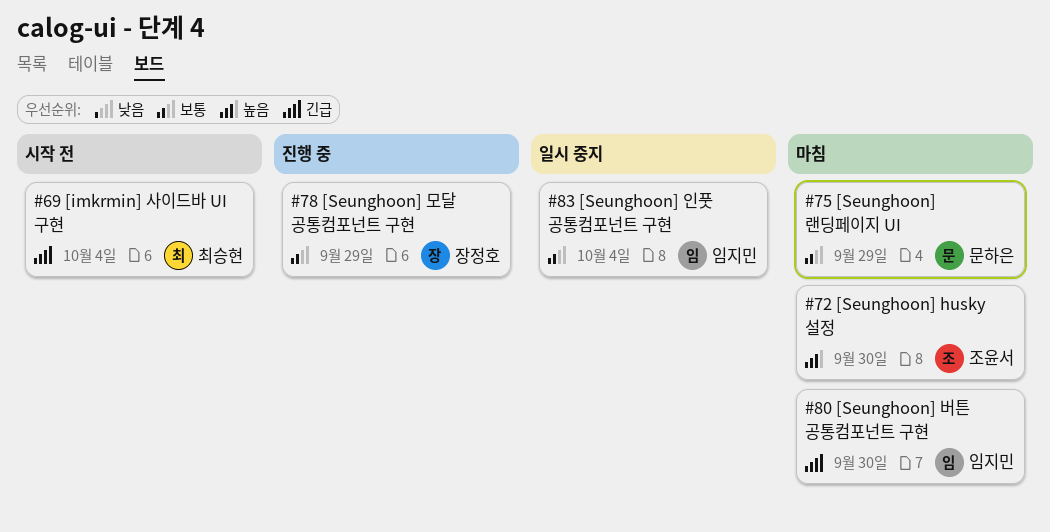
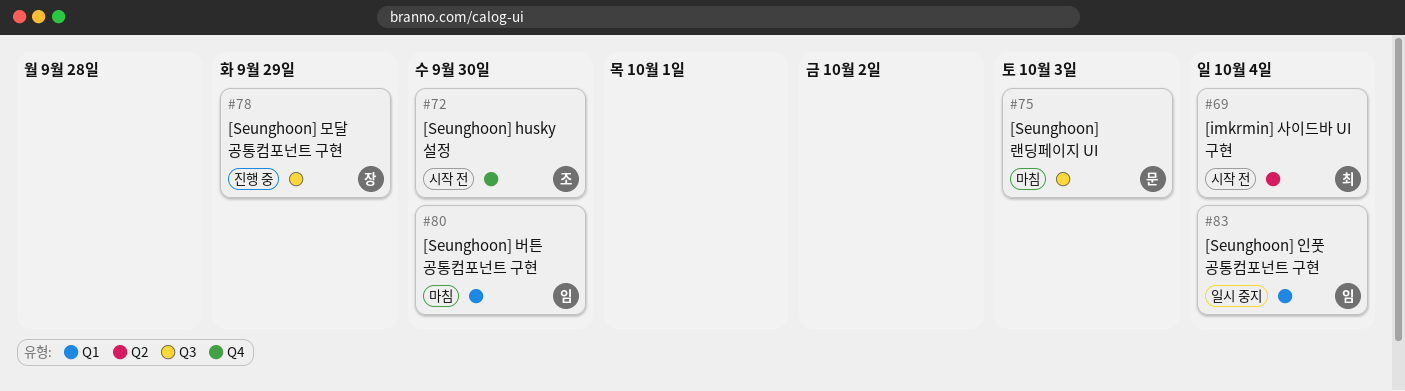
#72, status: 마침 -> 시작 전
#75, due: Sep 29 -> Oct 3

